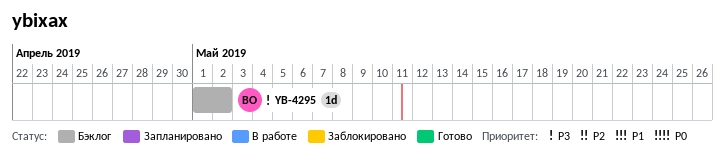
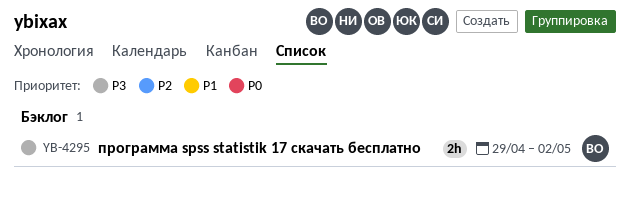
YB-4295, estimate: 1d -> 2h
YB-4295, start: May 1 -> Apr 29

